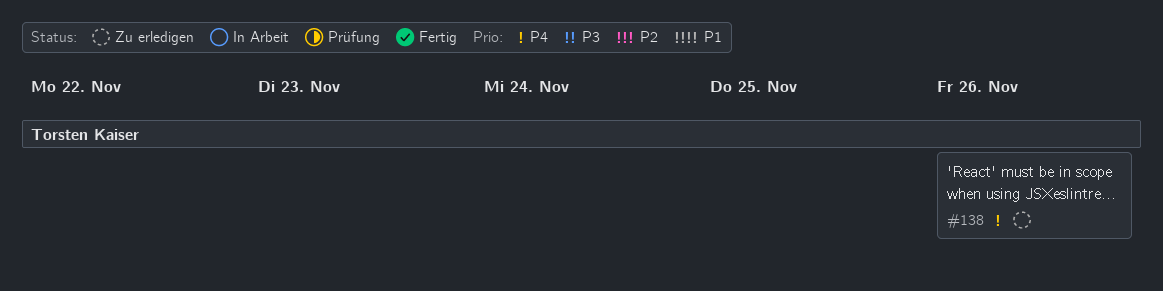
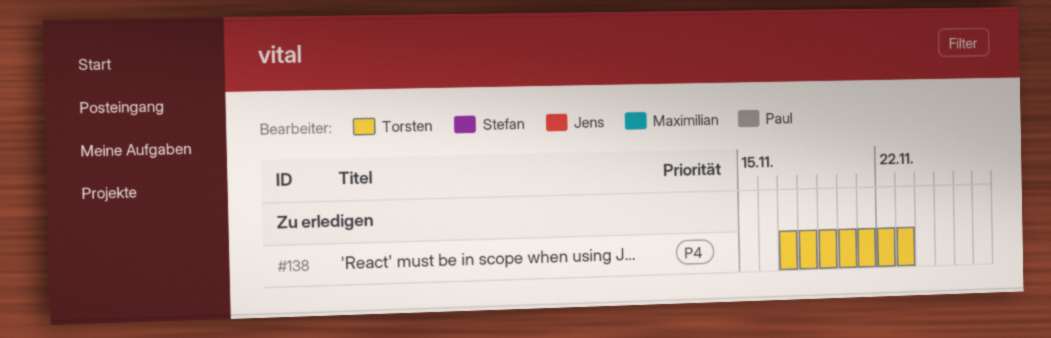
#138, due: Nov 26 -> Nov 23

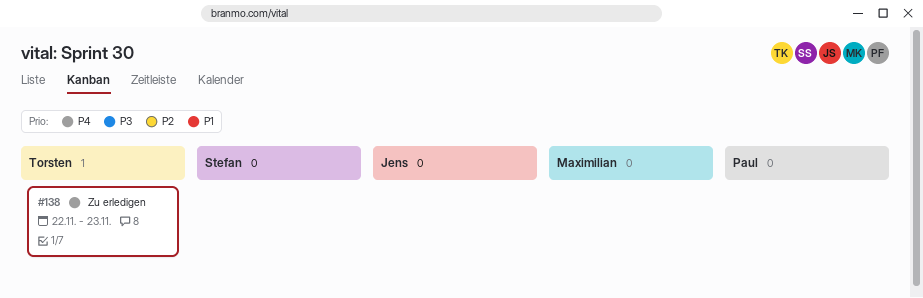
#138, start: Nov 17 -> Nov 22

